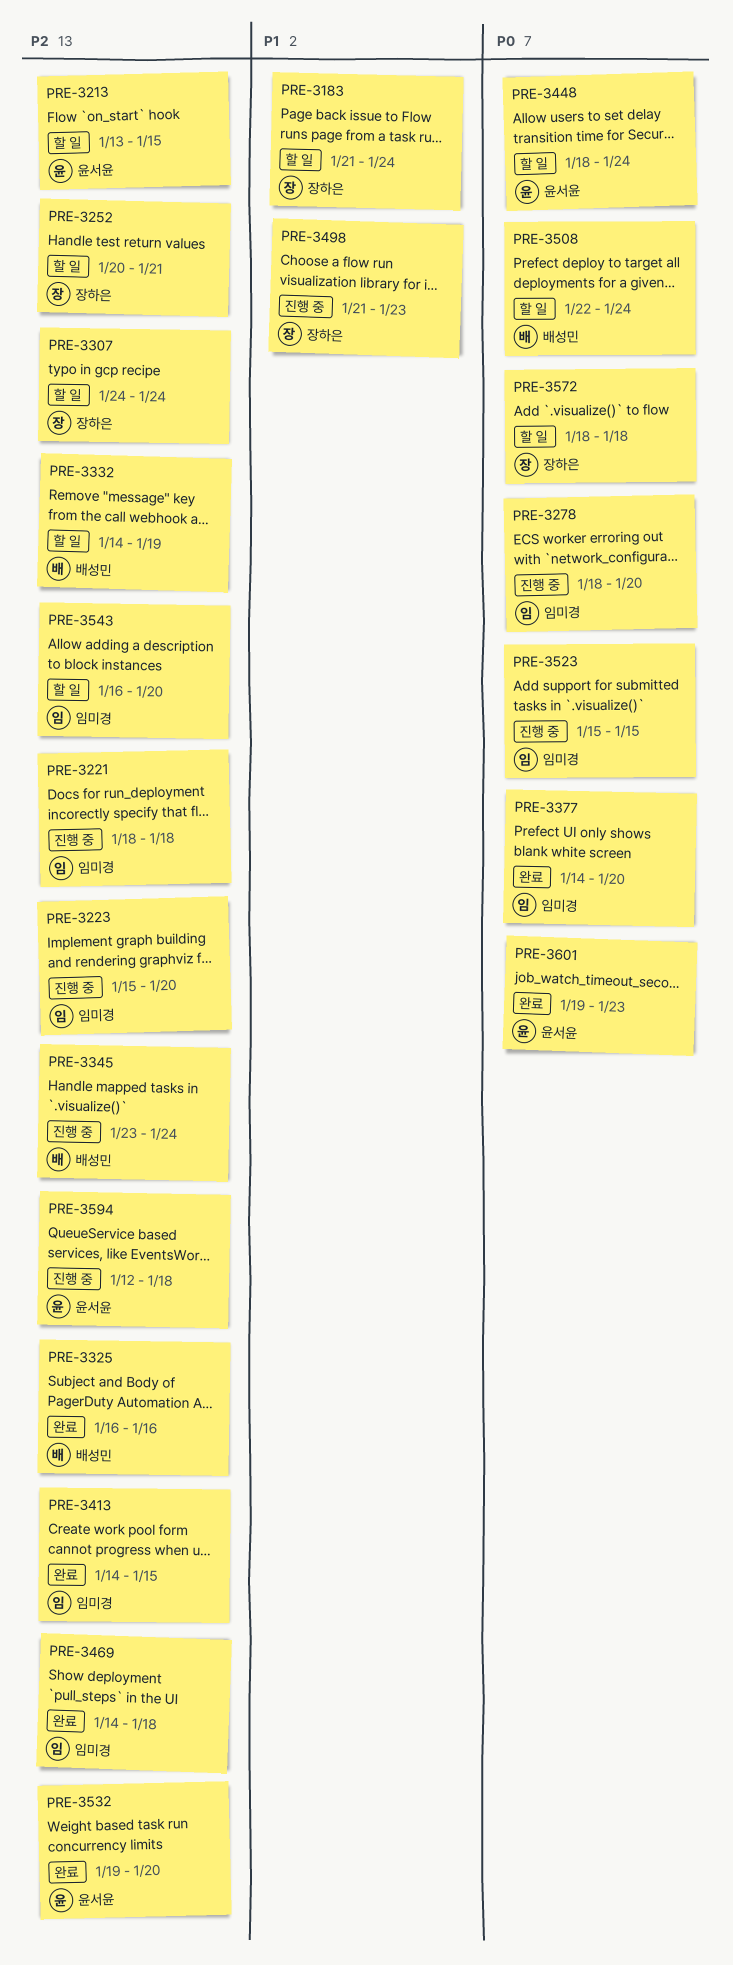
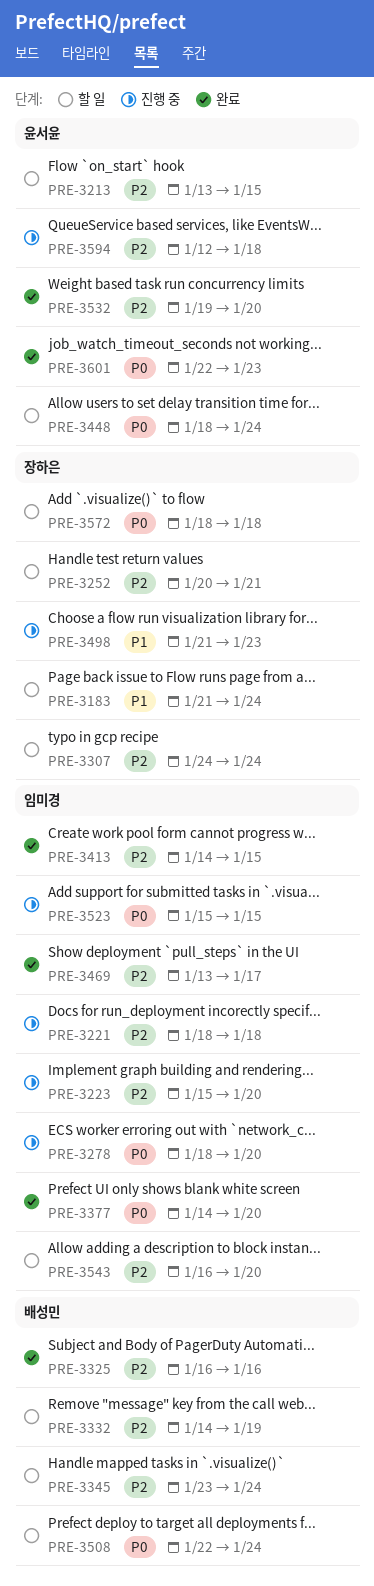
PRE-3345, status: 진행 중 -> 할 일
PRE-3469, start: Jan 14 -> Jan 13
PRE-3469, due: Jan 18 -> Jan 17
PRE-3601, start: Jan 19 -> Jan 22

